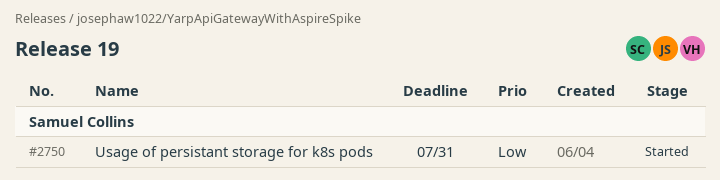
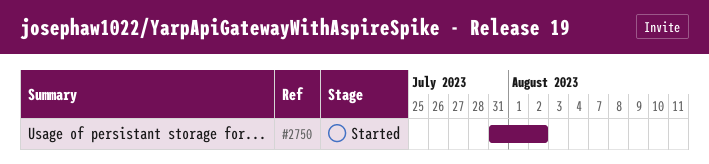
#2750, due: Jul 31 -> Aug 2

